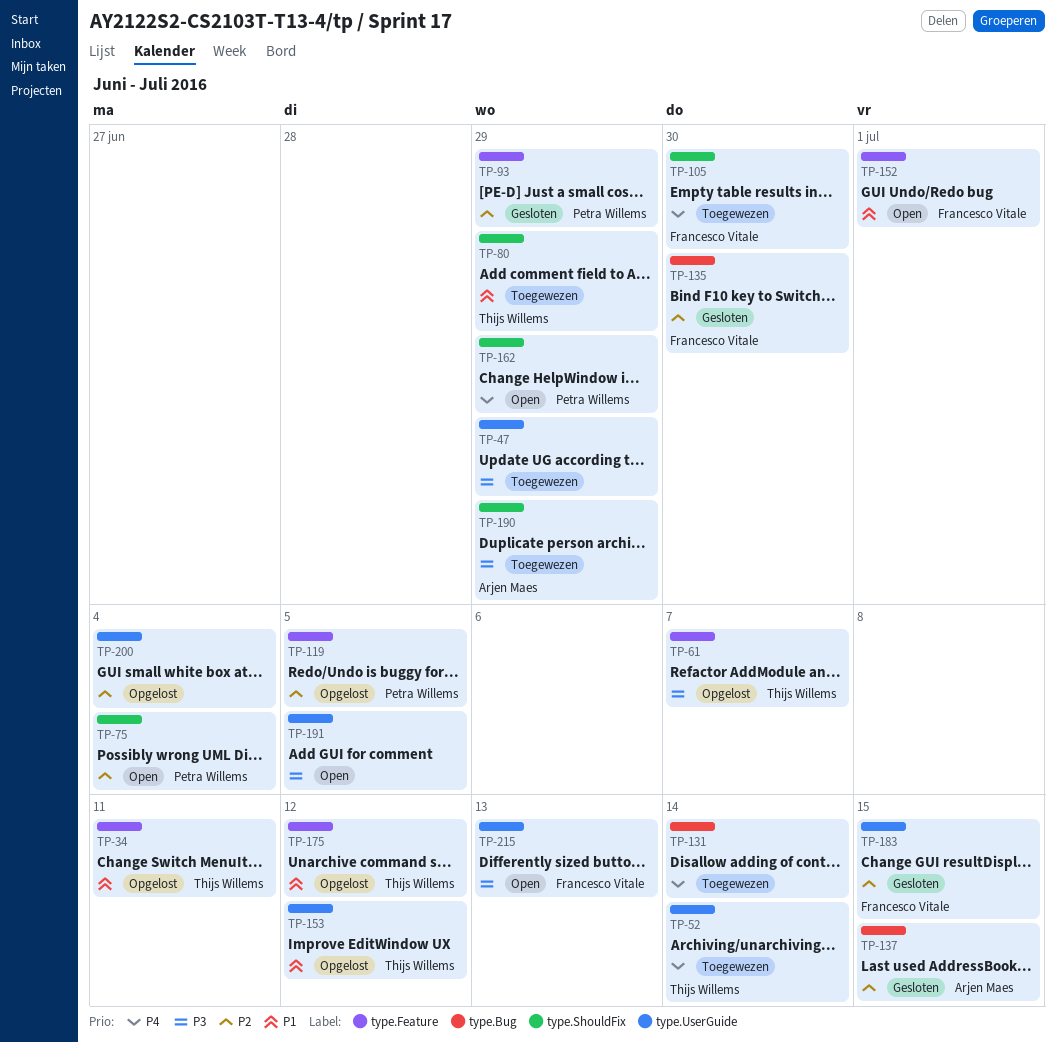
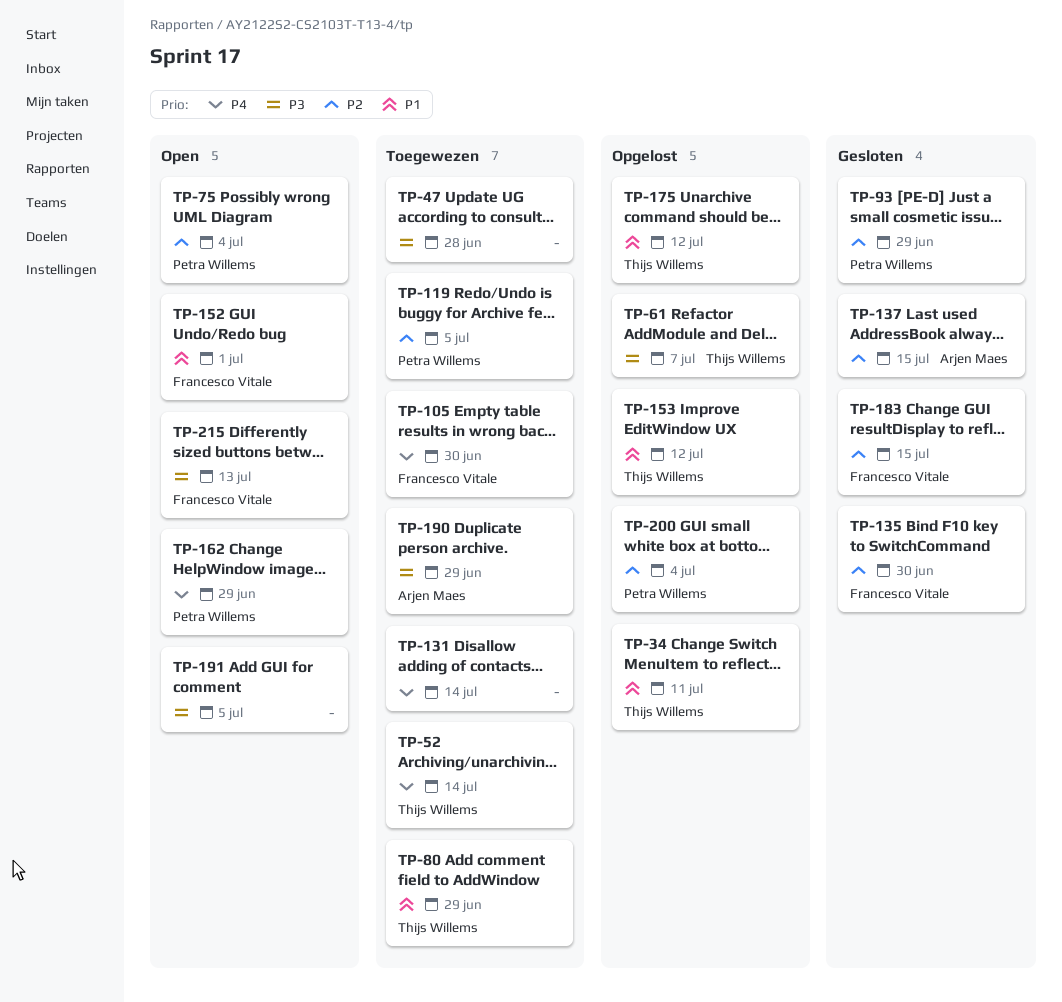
TP-47, due: Jun 29 -> Jun 28
TP-119, status: Opgelost -> Toegewezen
TP-200, owner: none -> Petra Willems

